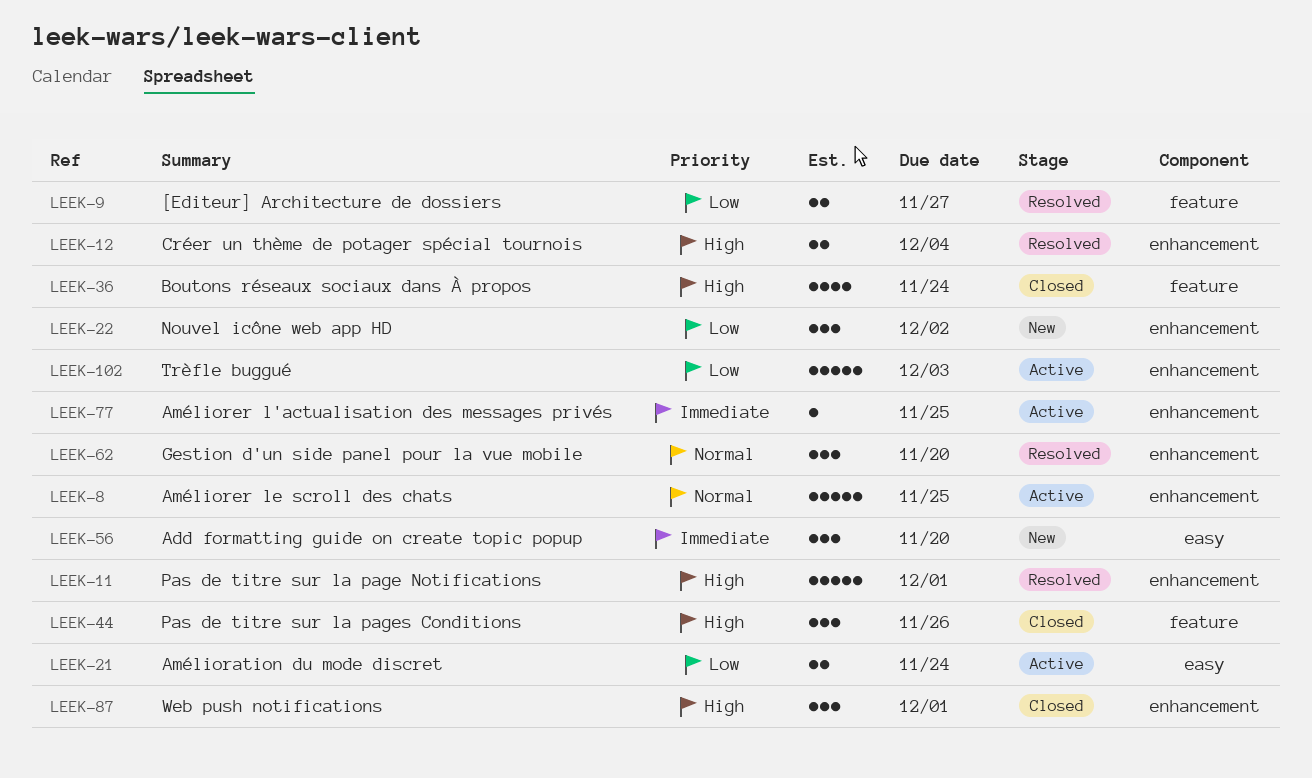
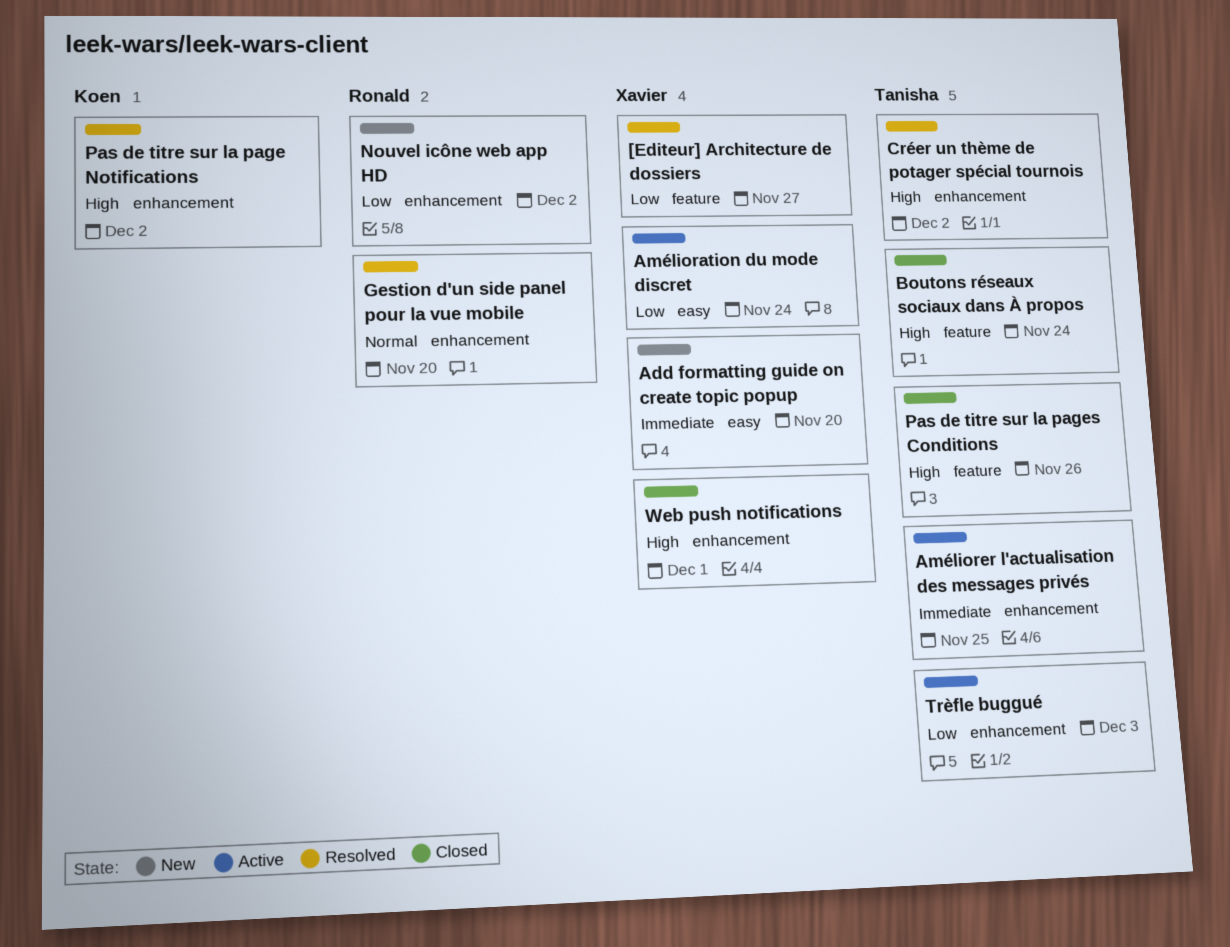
Améliorer le scroll des chats: present -> none
Créer un thème de potager spécial tournois, due: Dec 4 -> Dec 2
Pas de titre sur la page Notifications, due: Dec 1 -> Dec 2

